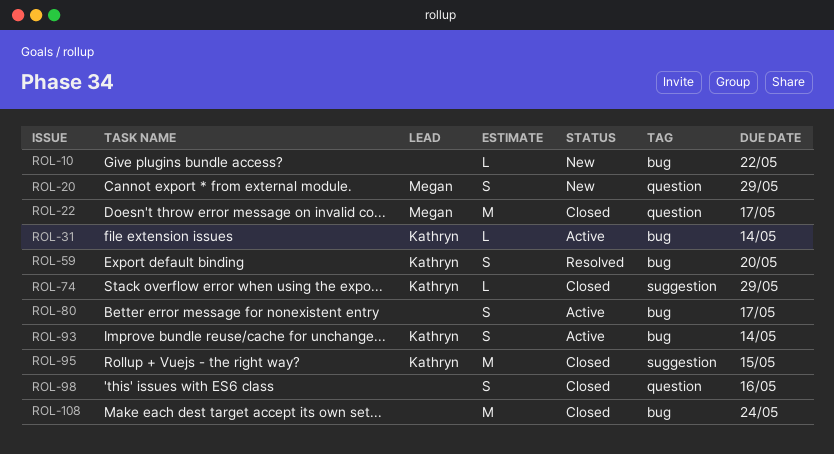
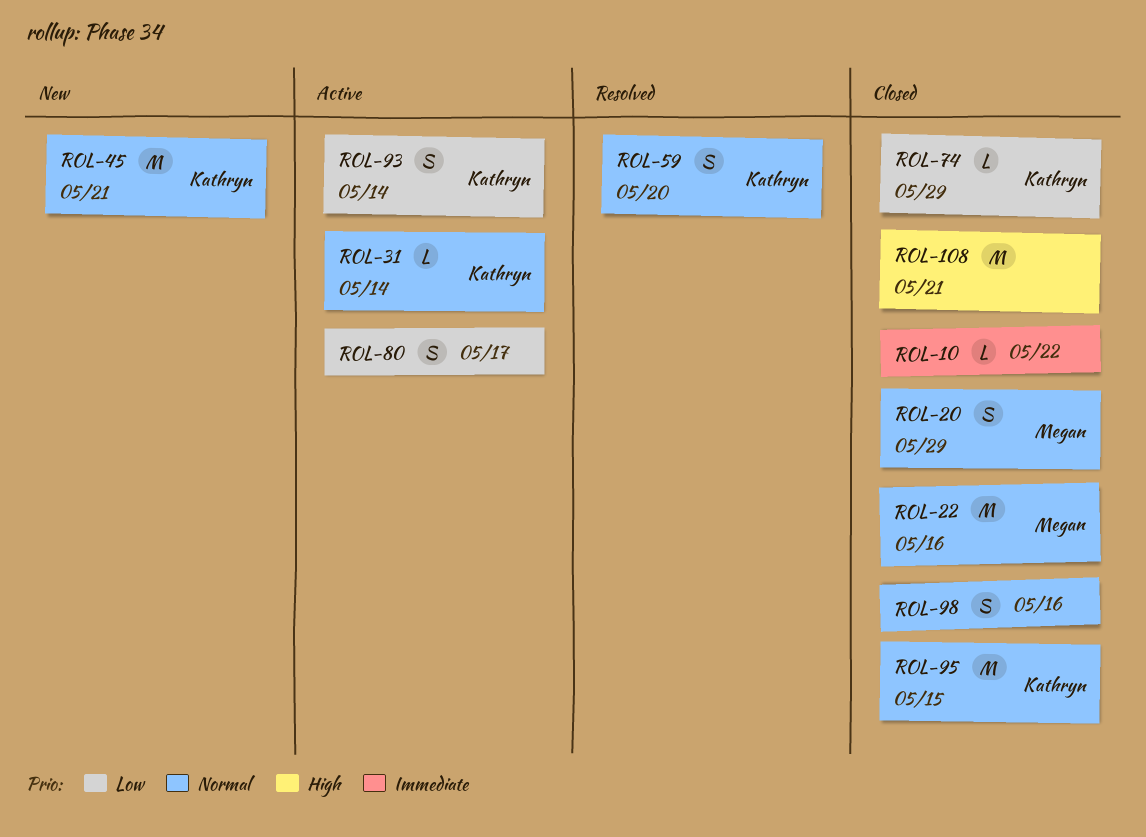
ROL-10, status: New -> Closed
ROL-20, status: New -> Closed
ROL-22, due: May 17 -> May 16
ROL-45: none -> present
ROL-108, due: May 24 -> May 21

